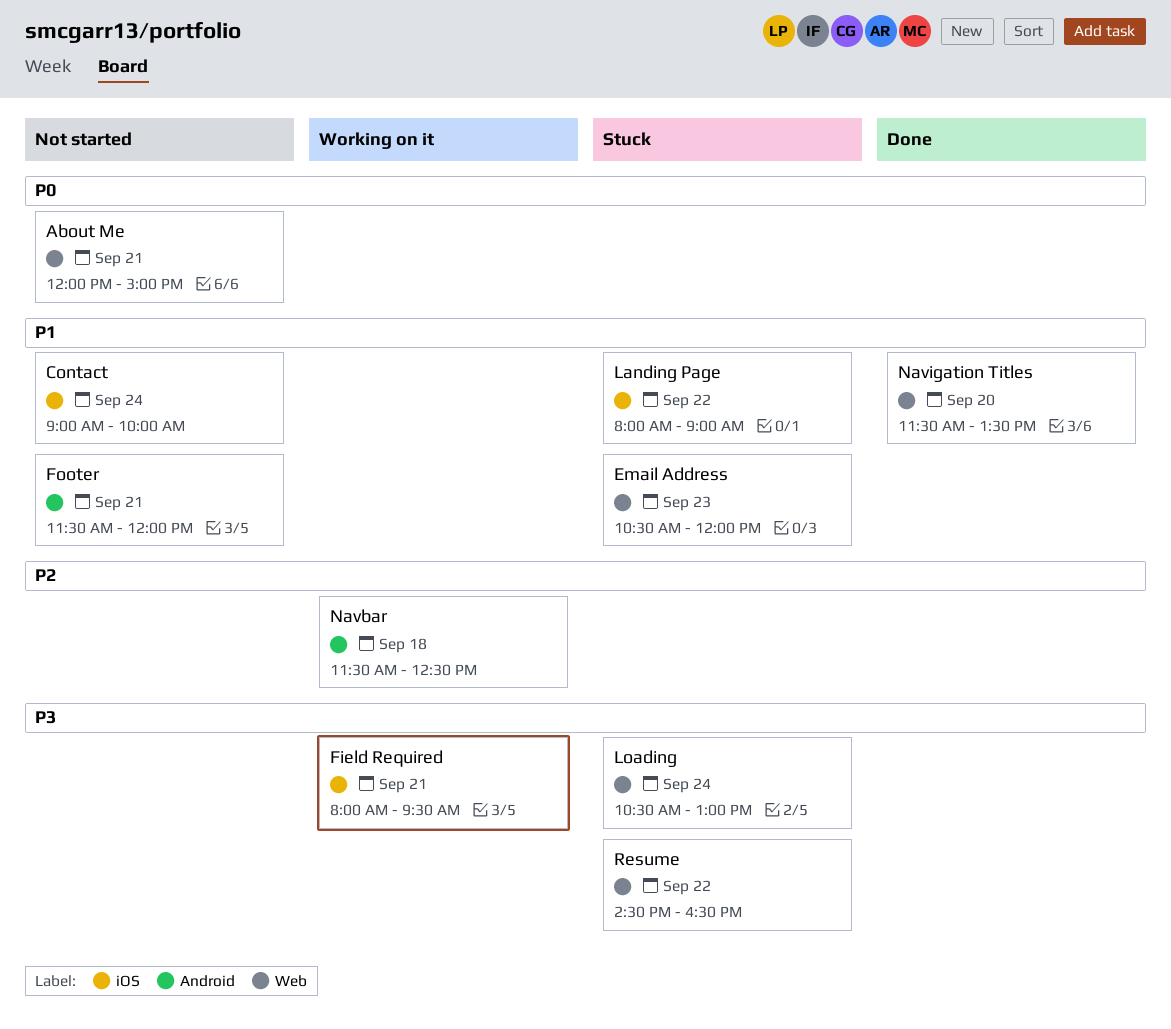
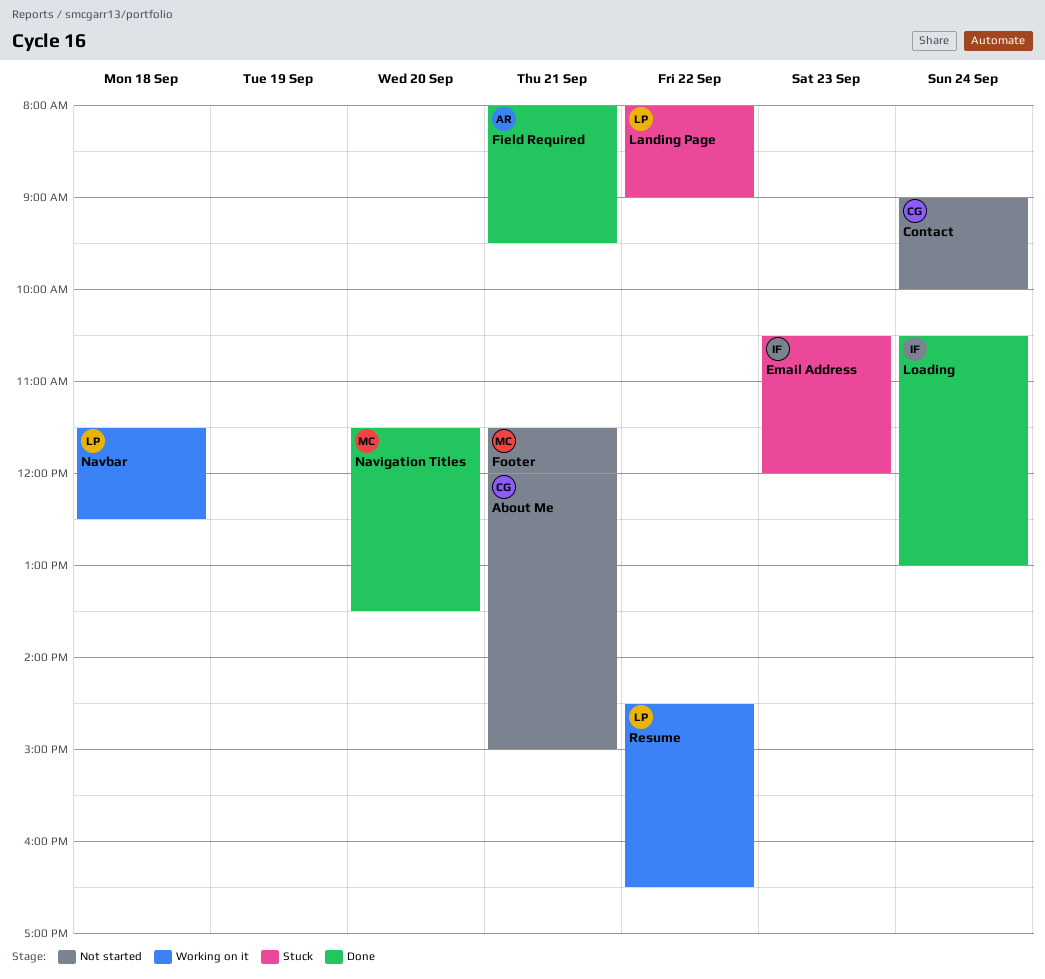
Field Required, status: Working on it -> Done
Loading, status: Stuck -> Done
Resume, status: Stuck -> Working on it

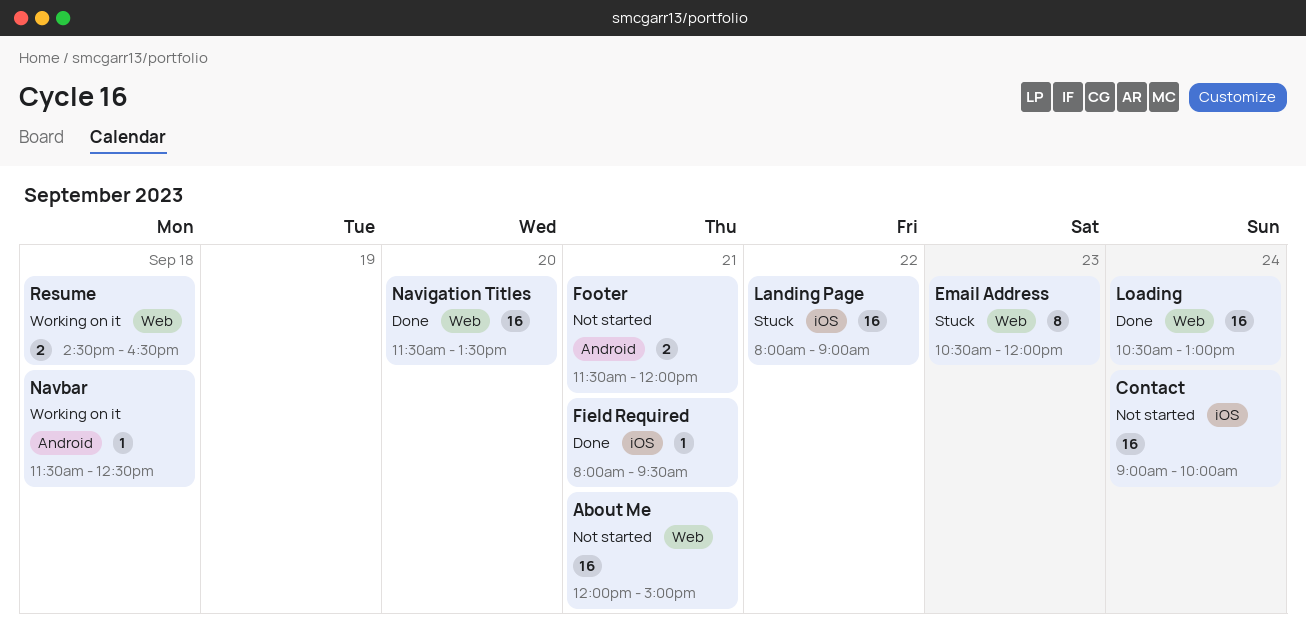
Resume, day: Sep 22 -> Sep 18

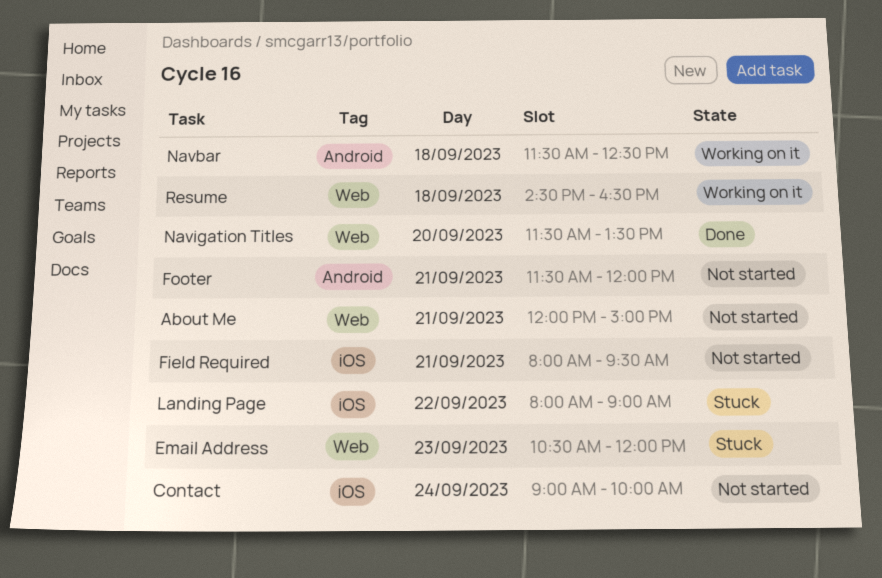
Field Required, status: Done -> Not started
Loading: present -> none

